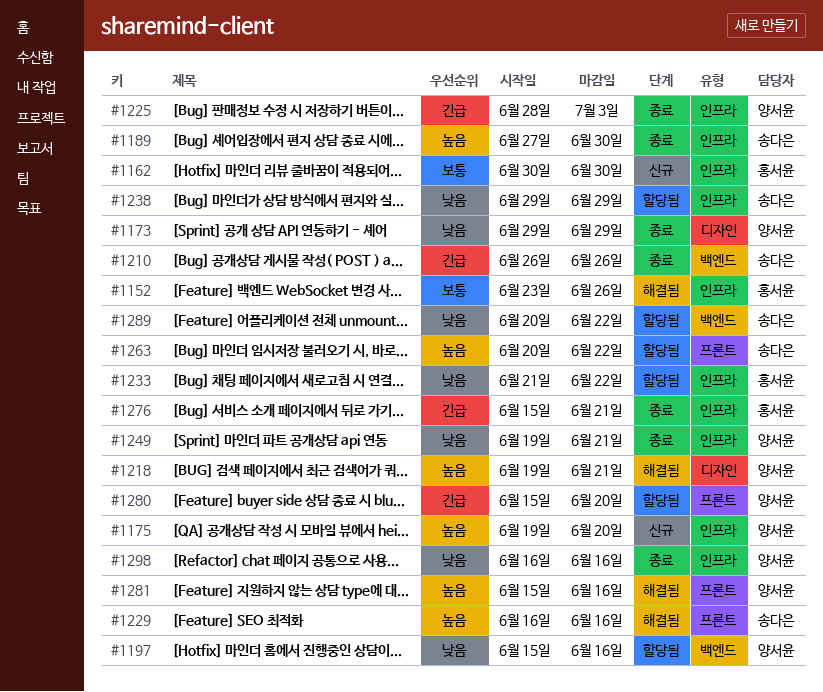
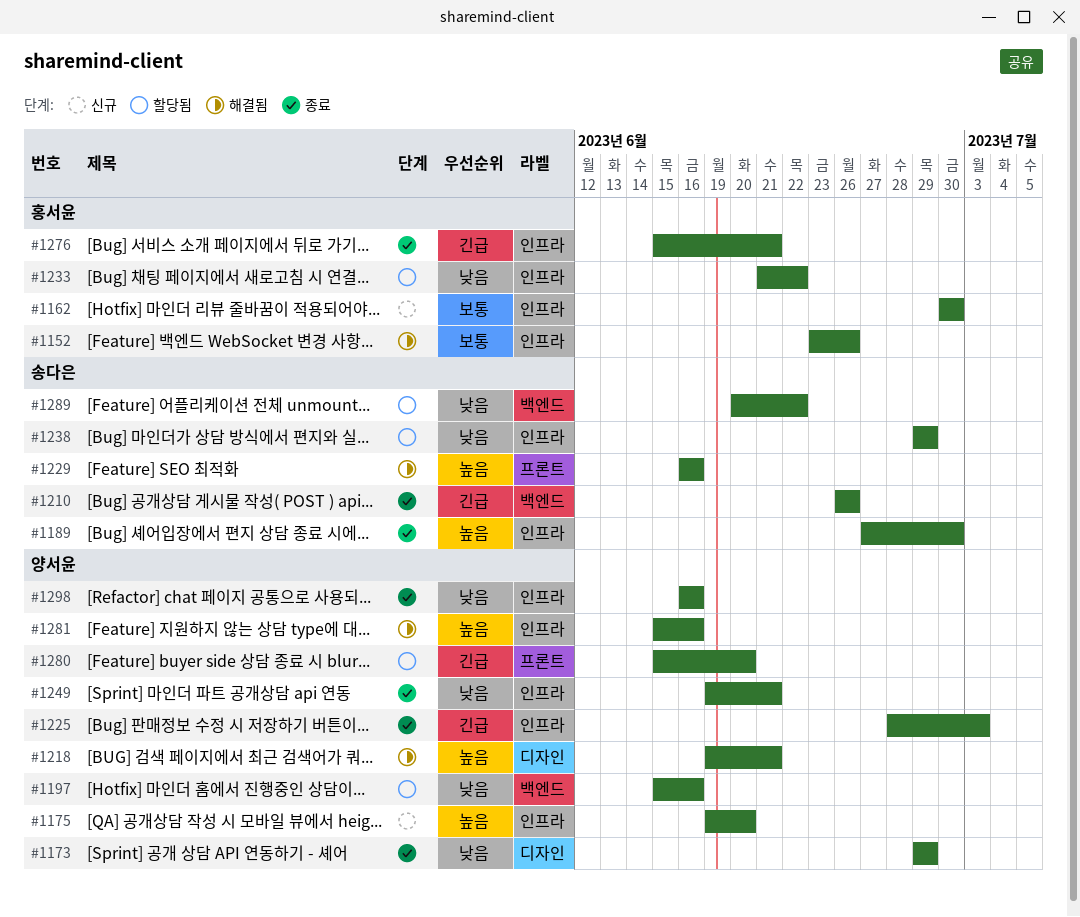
#1263: present -> none
#1281, label: 프론트 -> 인프라

